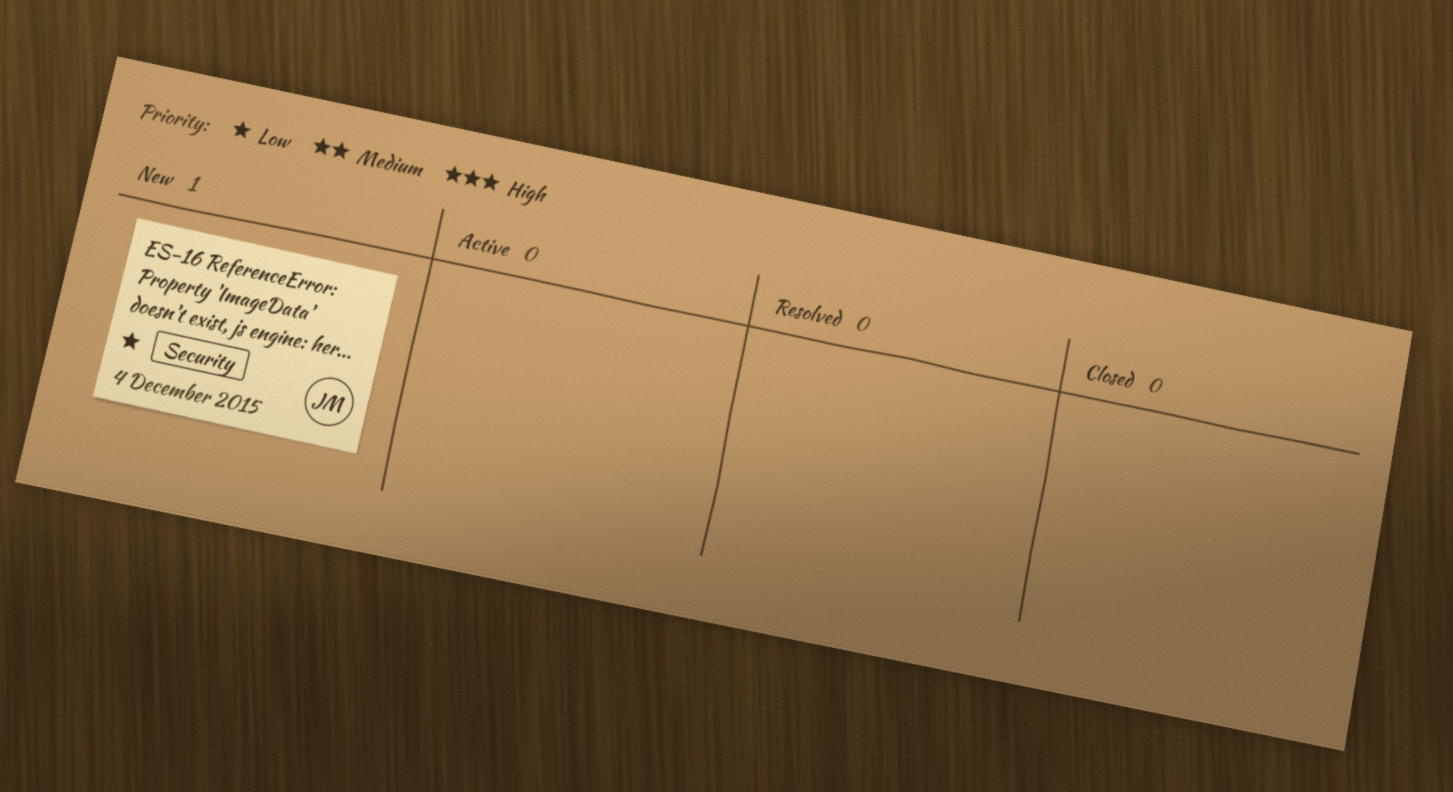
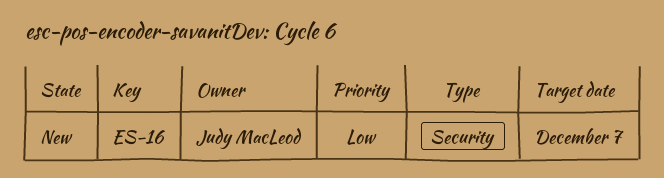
ES-16, due: Dec 4 -> Dec 7

